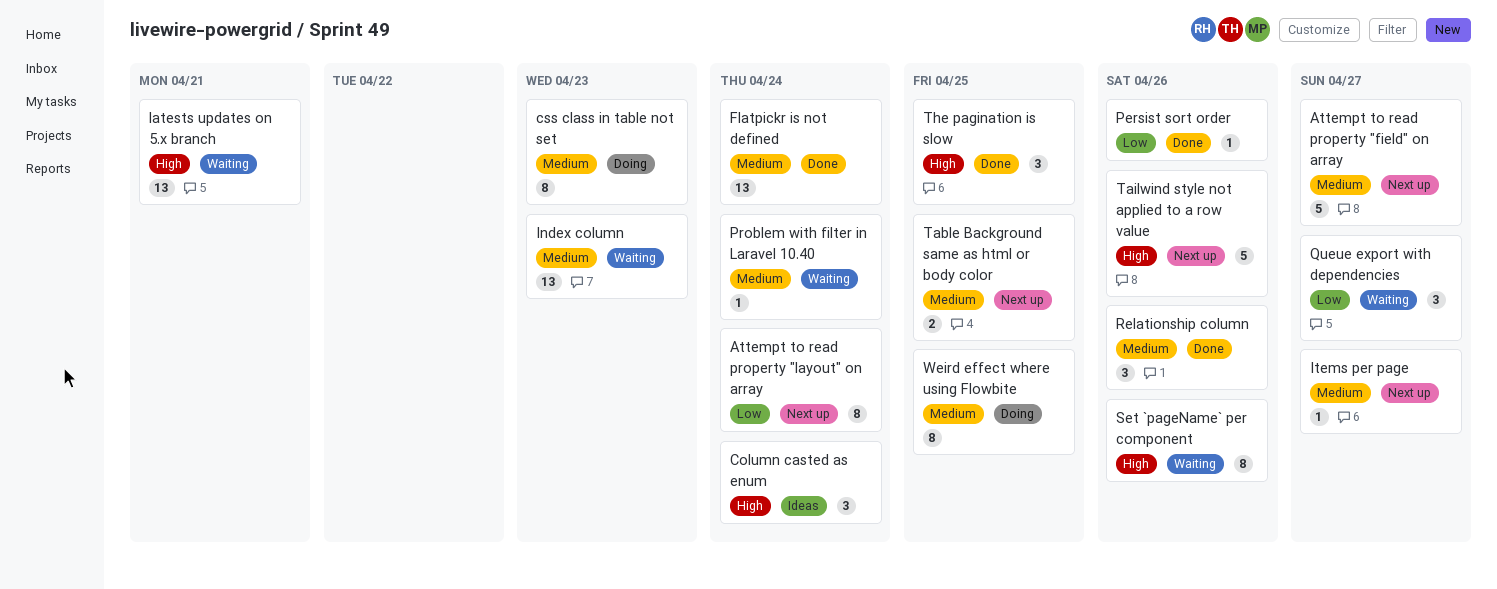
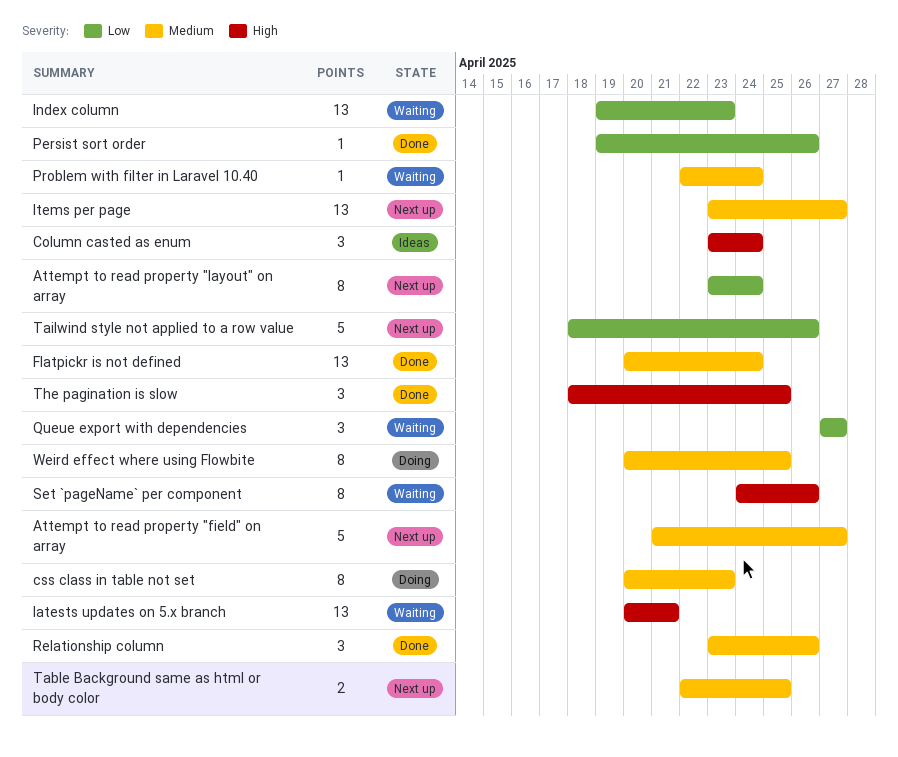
Index column, priority: Medium -> Low
Items per page, estimate: 1 -> 13
Tailwind style not applied to a row value, priority: High -> Low

